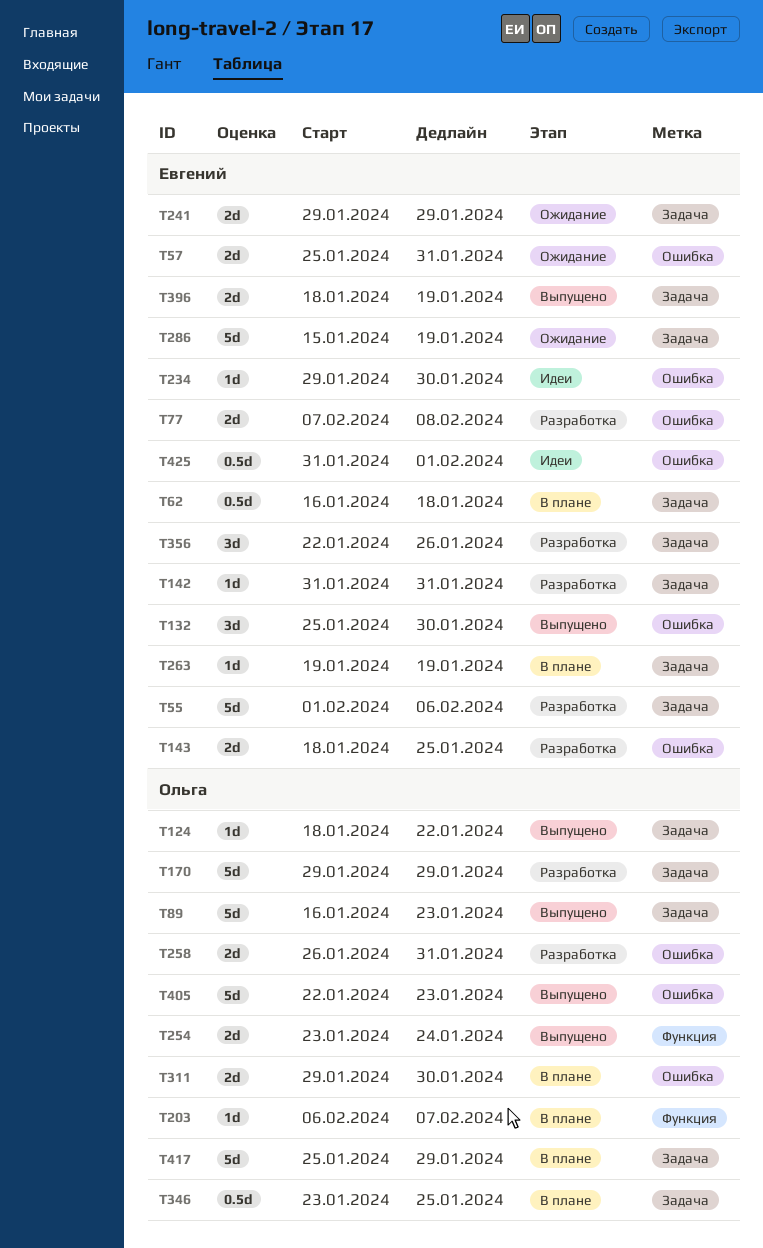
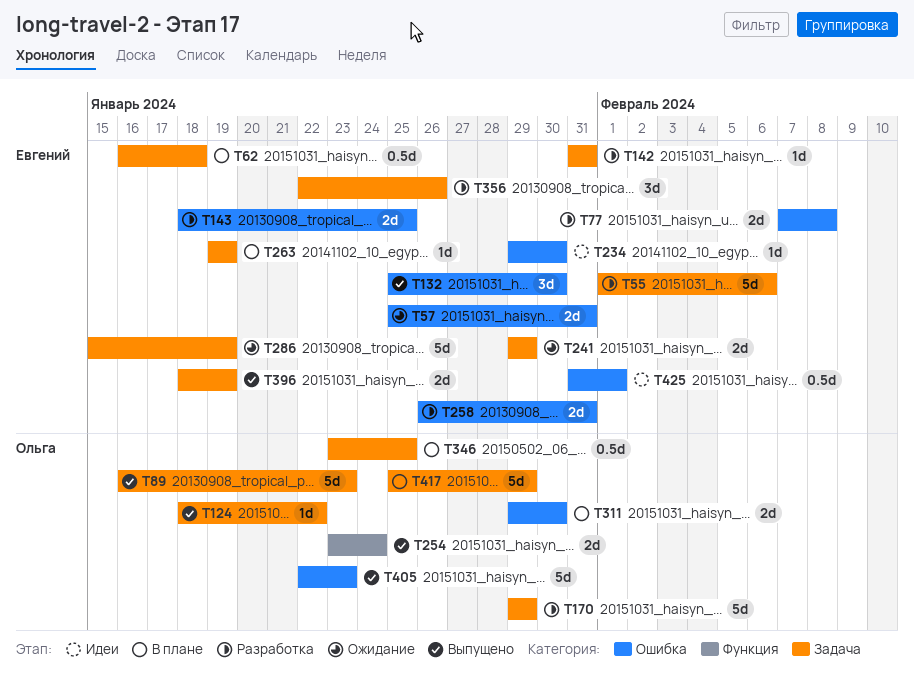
T203: present -> none
T258, owner: Ольга -> Евгений

